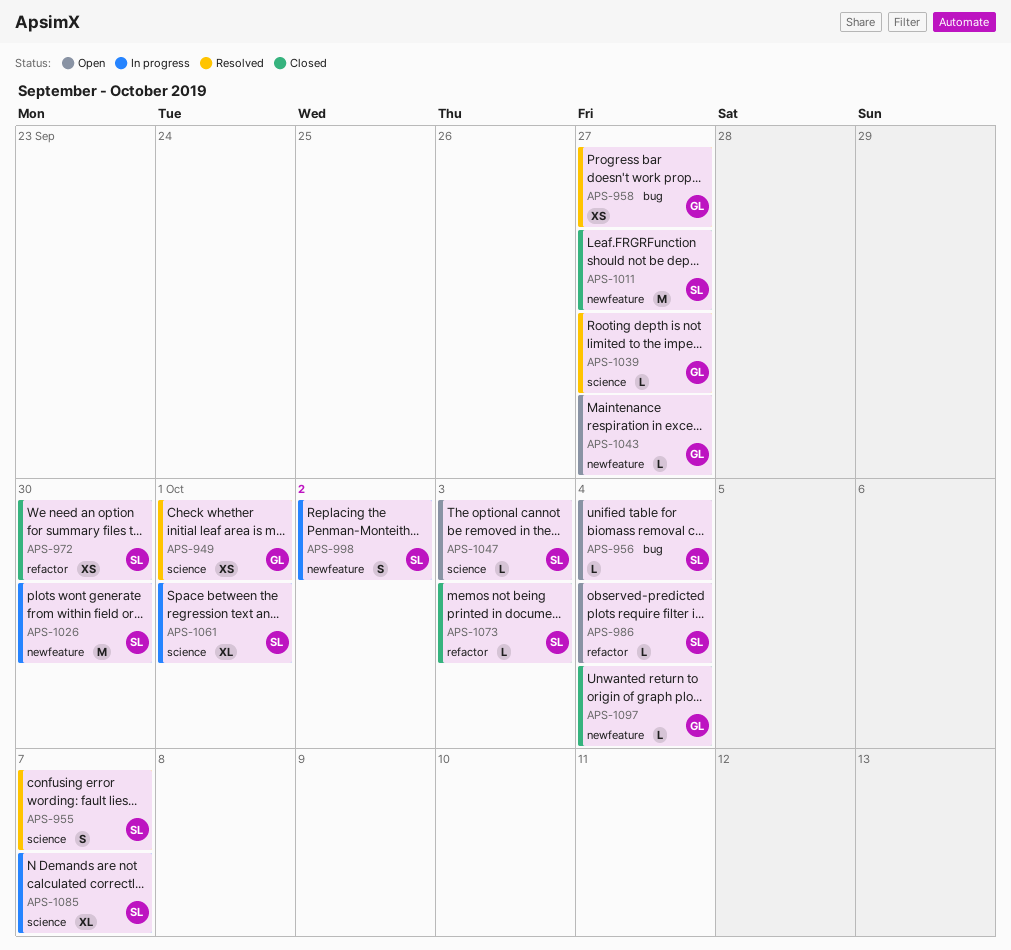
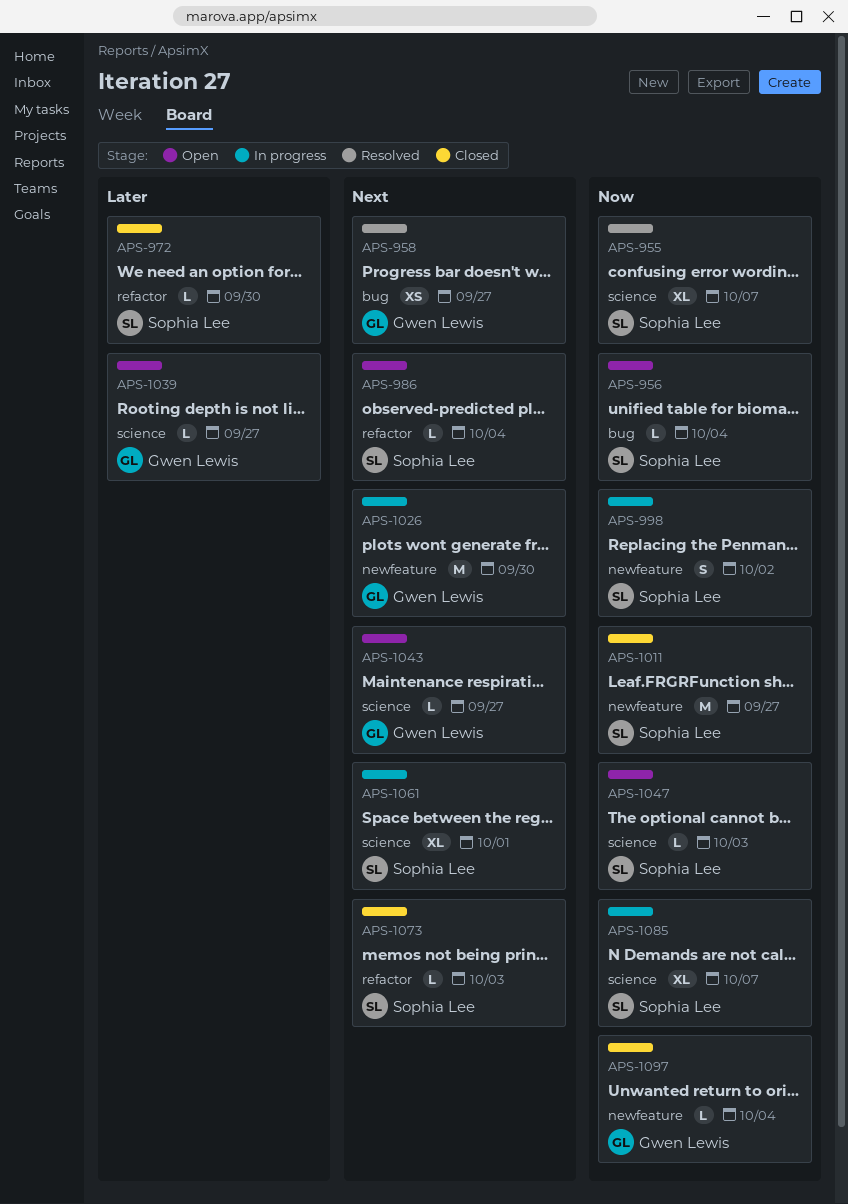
APS-949: present -> none
APS-955, estimate: S -> XL
APS-972, estimate: XS -> L
APS-1026, owner: Sophia Lee -> Gwen Lewis
APS-1039, status: Resolved -> Open
APS-1043, label: newfeature -> science

